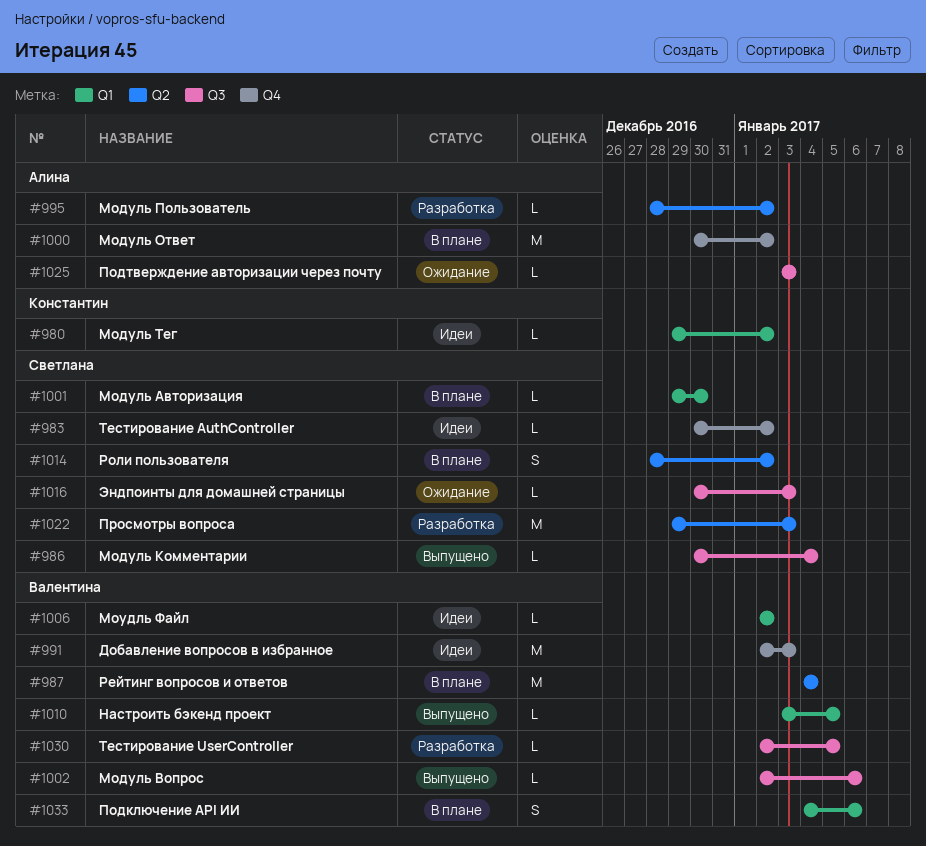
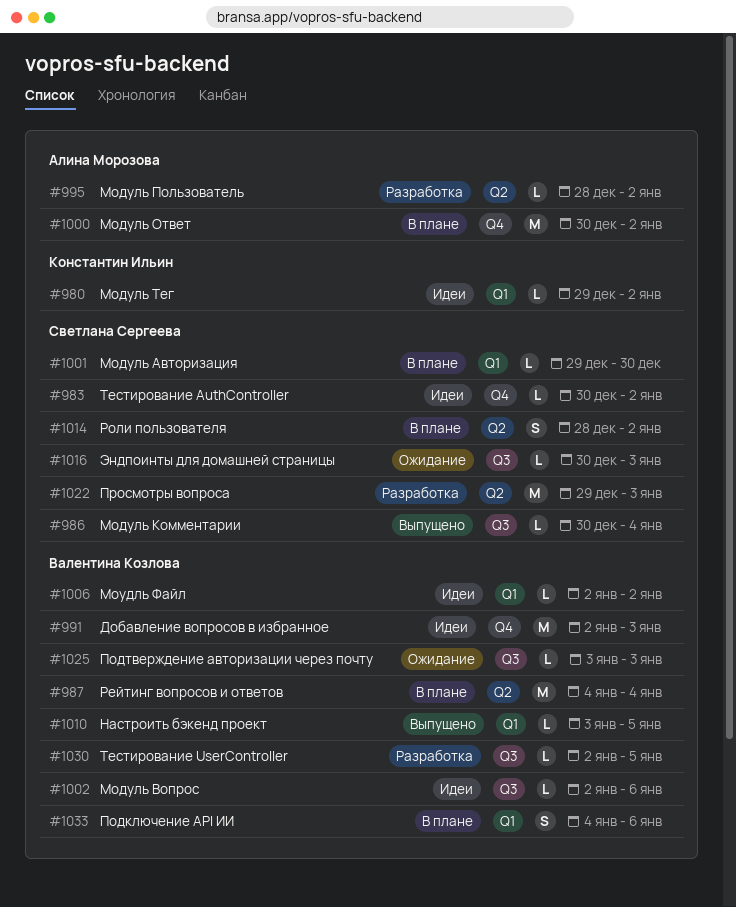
#1002, status: Выпущено -> Идеи
#1025, owner: Алина Морозова -> Валентина Козлова

